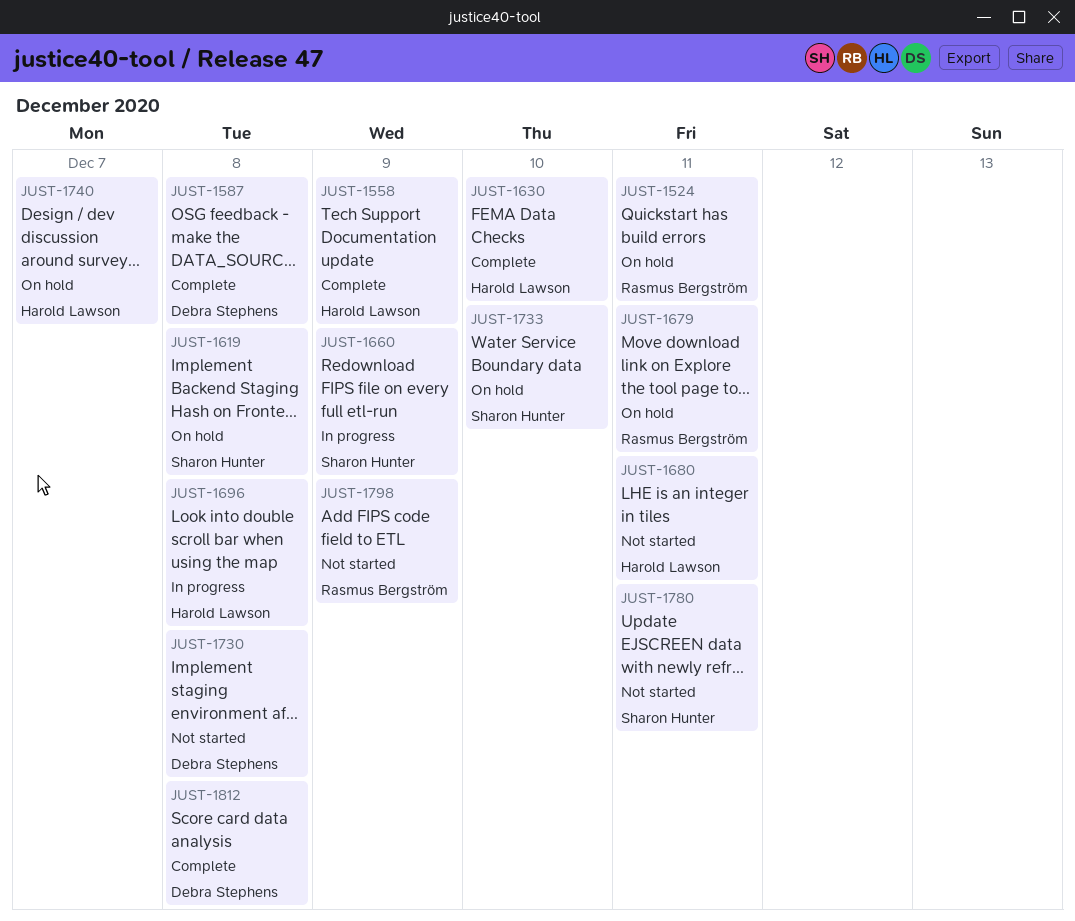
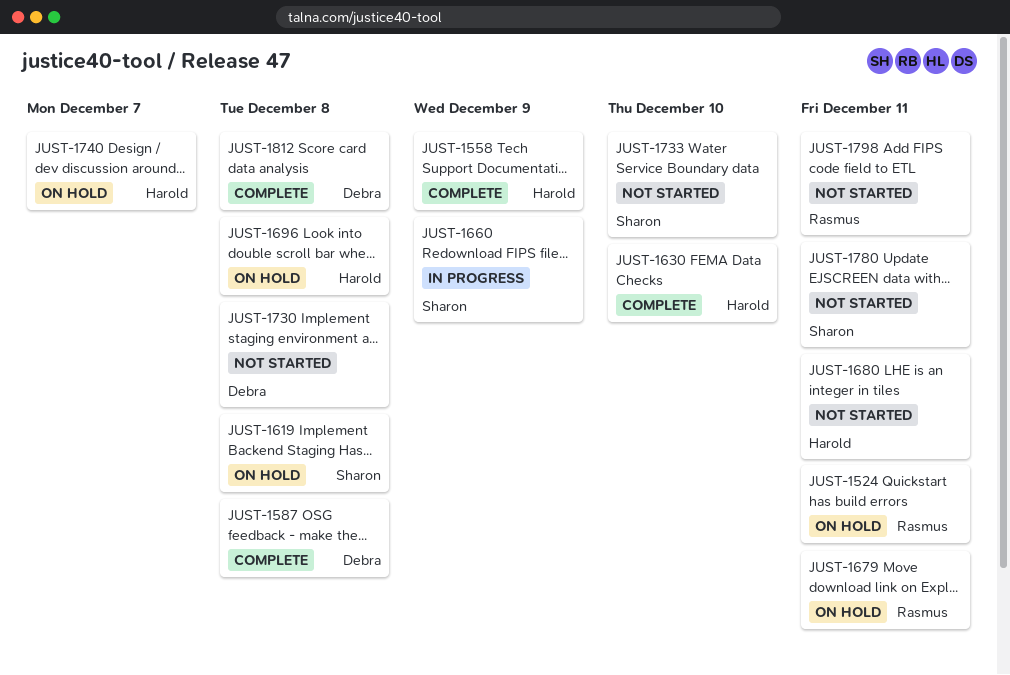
JUST-1696, status: In progress -> On hold
JUST-1733, status: On hold -> Not started
JUST-1798, due: Dec 9 -> Dec 11

